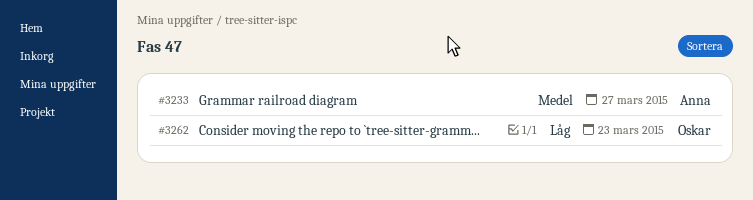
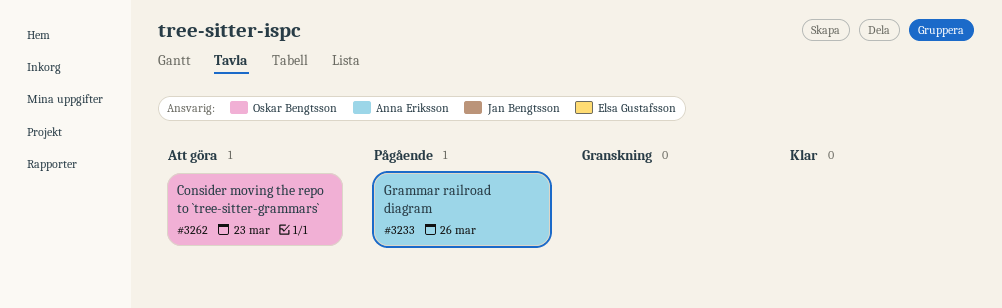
#3233, due: Mar 27 -> Mar 26

